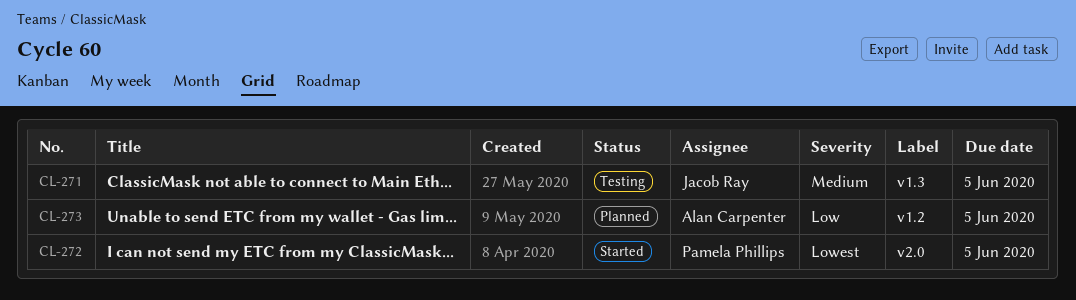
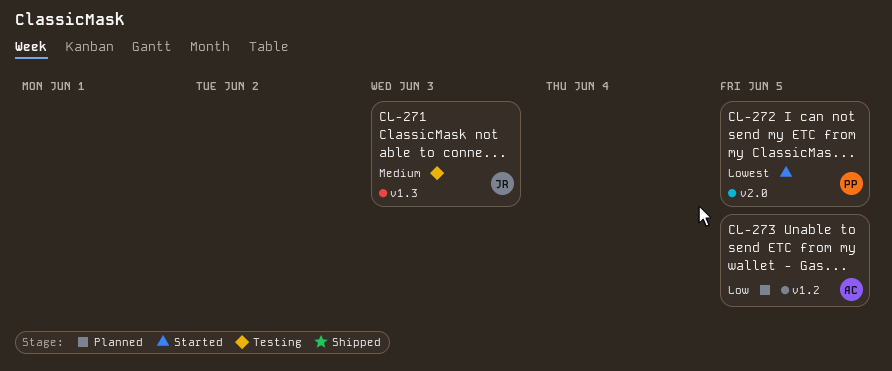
CL-271, due: Jun 5 -> Jun 3

